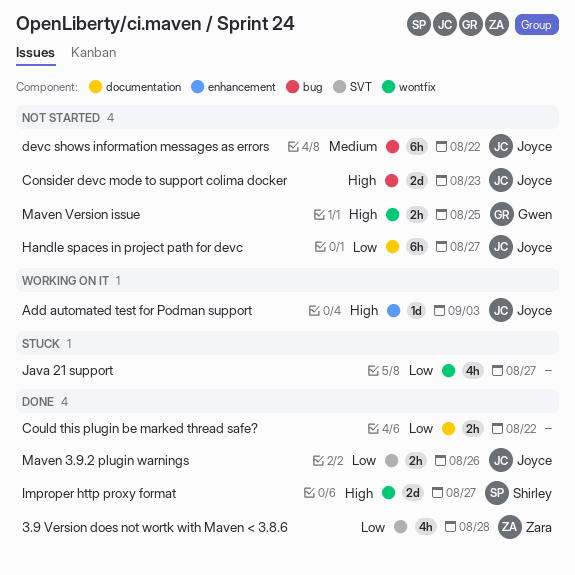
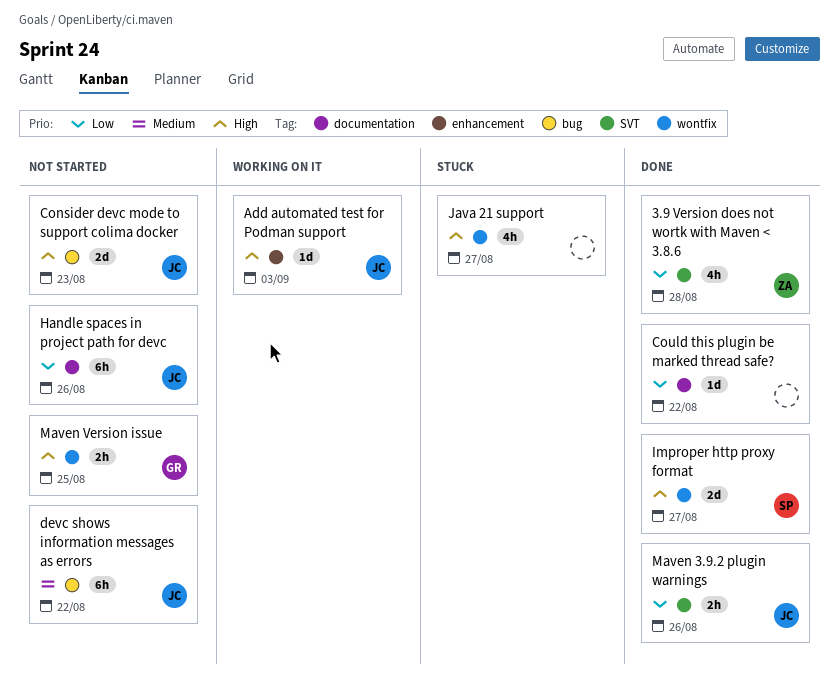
Could this plugin be marked thread safe?, estimate: 2h -> 1d
Handle spaces in project path for devc, due: Aug 27 -> Aug 26
Java 21 support, priority: Low -> High

